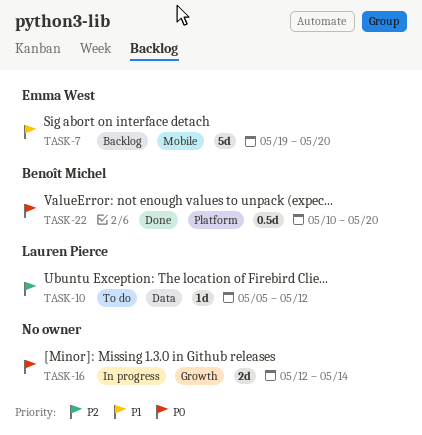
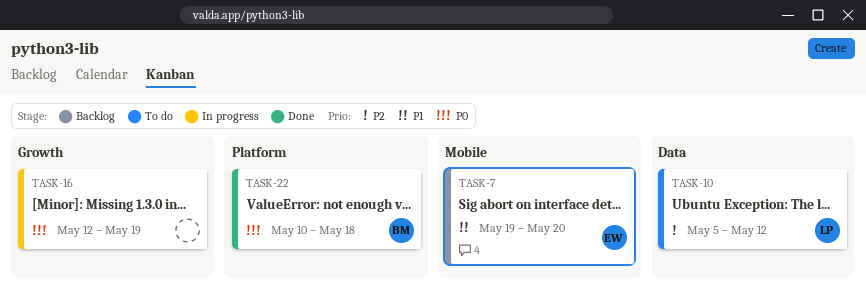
TASK-16, due: May 14 -> May 19
TASK-22, due: May 20 -> May 18

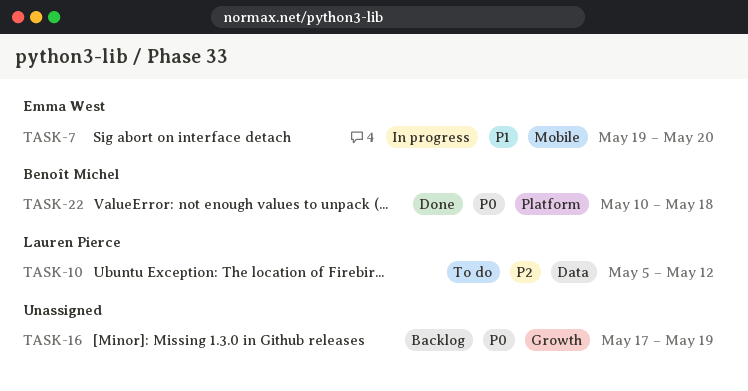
TASK-7, status: Backlog -> In progress
TASK-16, status: In progress -> Backlog
TASK-16, start: May 12 -> May 17

